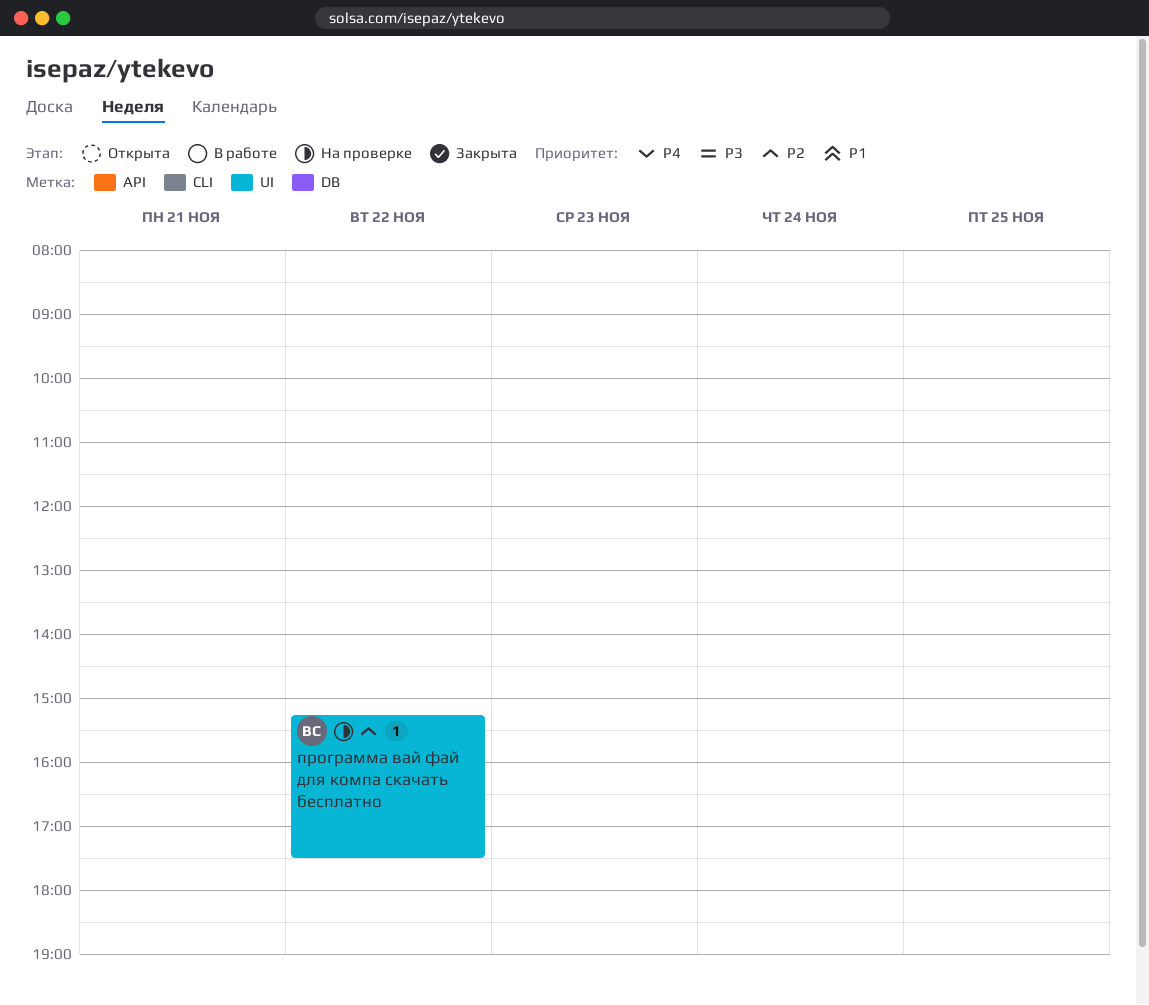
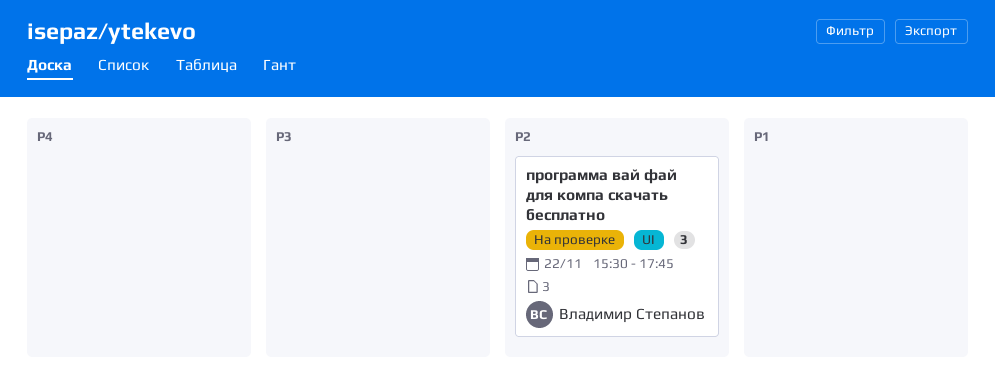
программа вай фай для компа скачать бесплатно, estimate: 1 -> 3
программа вай фай для компа скачать бесплатно, begins: 15:15 -> 15:30
программа вай фай для компа скачать бесплатно, ends: 17:30 -> 17:45

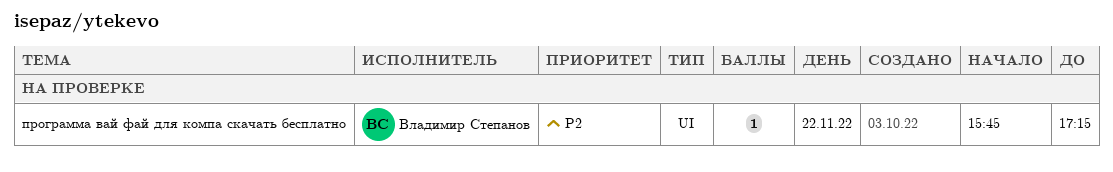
программа вай фай для компа скачать бесплатно, estimate: 3 -> 1
программа вай фай для компа скачать бесплатно, begins: 15:30 -> 15:45
программа вай фай для компа скачать бесплатно, ends: 17:45 -> 17:15

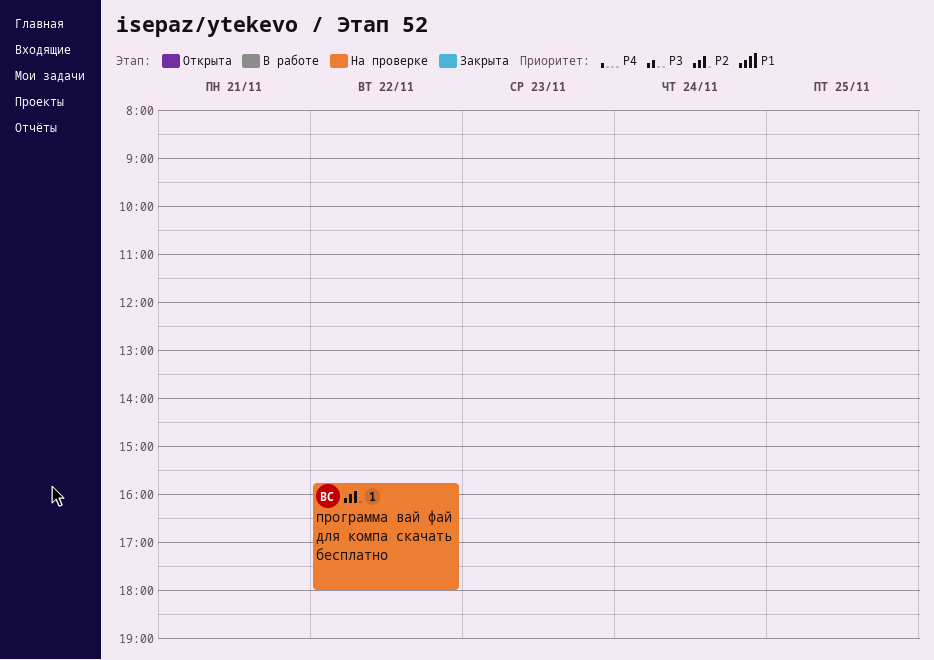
программа вай фай для компа скачать бесплатно, ends: 17:15 -> 18:00

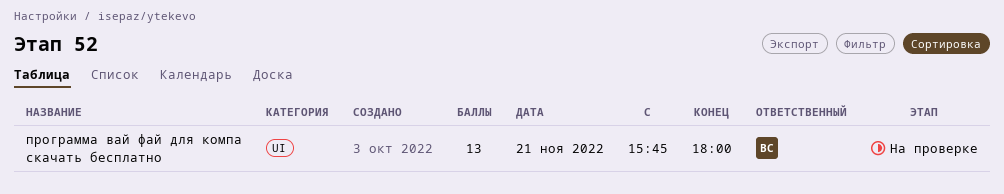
программа вай фай для компа скачать бесплатно, estimate: 1 -> 13
программа вай фай для компа скачать бесплатно, day: Nov 22 -> Nov 21

